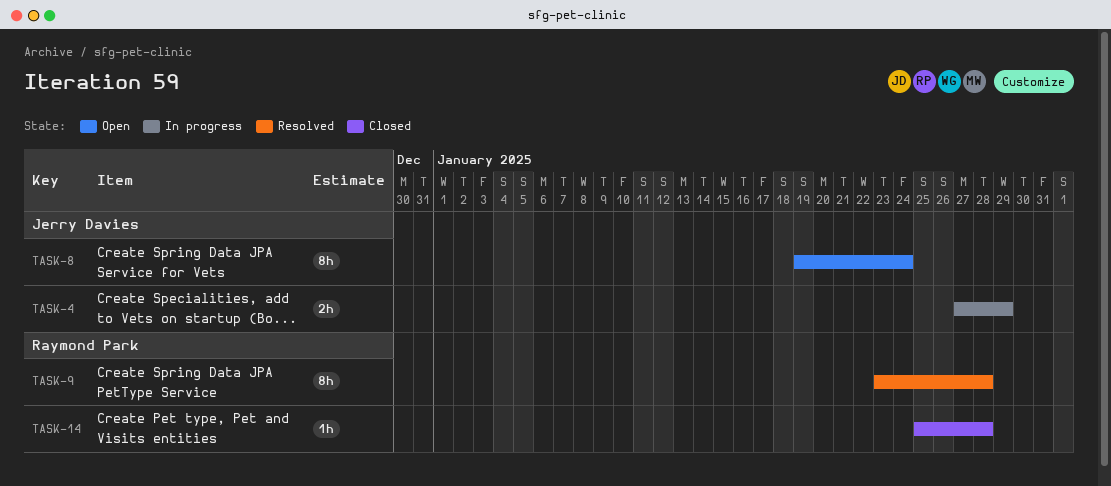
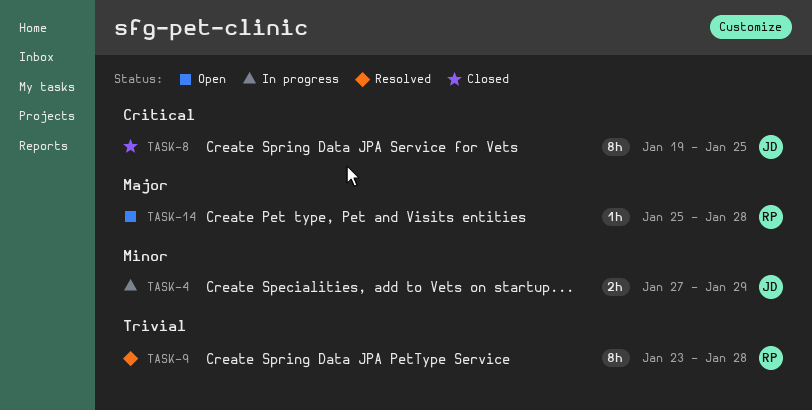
TASK-8, status: Open -> Closed
TASK-8, due: Jan 24 -> Jan 25
TASK-14, status: Closed -> Open

